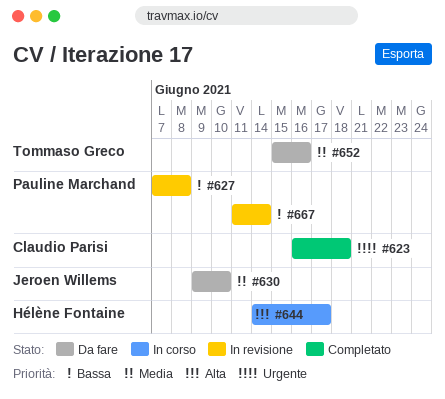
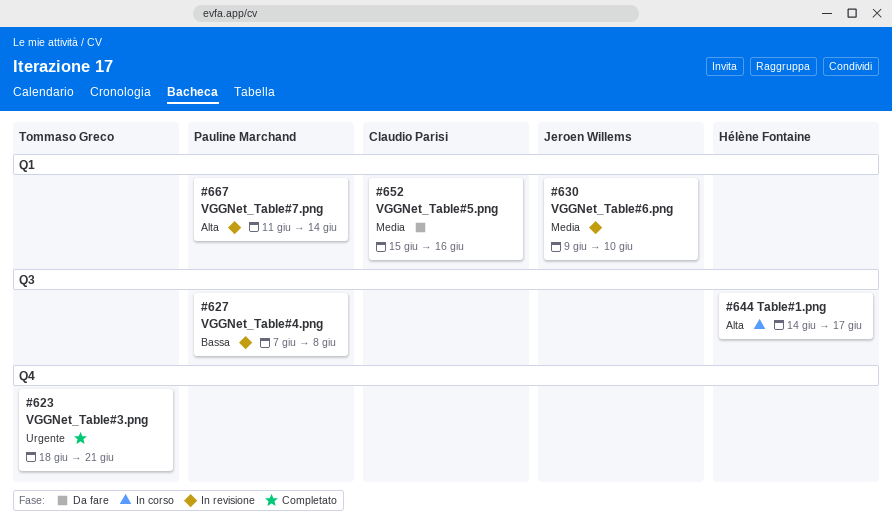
#623, owner: Claudio Parisi -> Tommaso Greco
#623, start: Jun 16 -> Jun 18
#623, due: Jun 18 -> Jun 21
#630, status: Da fare -> In revisione
#652, owner: Tommaso Greco -> Claudio Parisi
#667, priority: Bassa -> Alta

